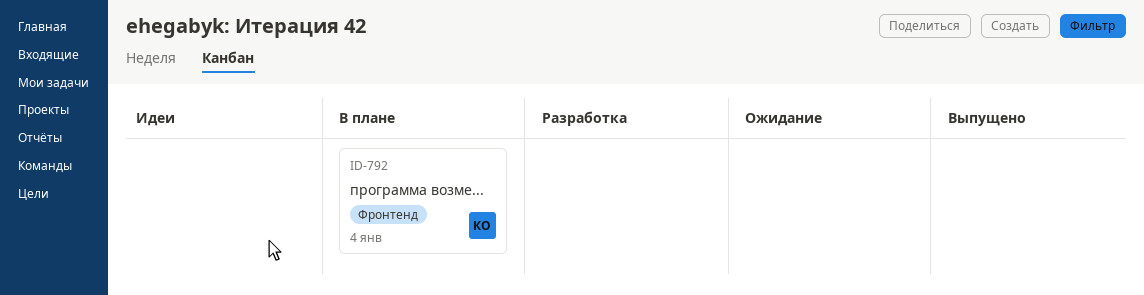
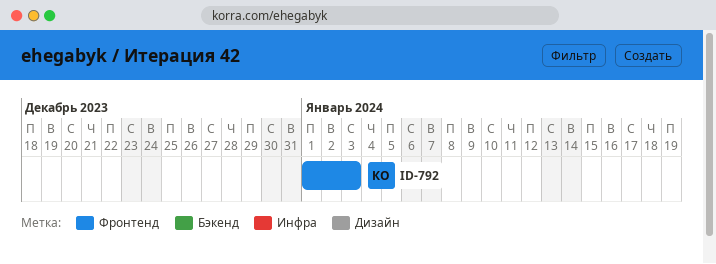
ID-792, due: Jan 4 -> Jan 3

